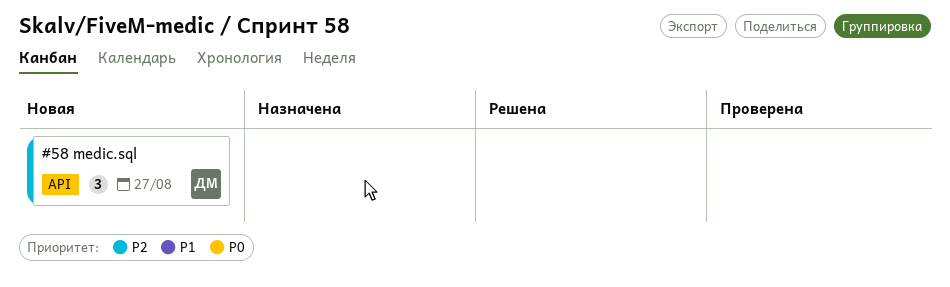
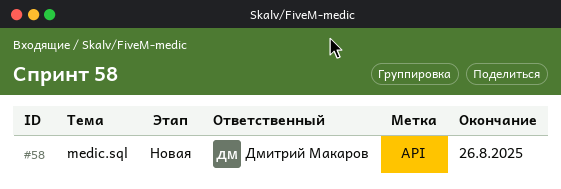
#58, due: Aug 27 -> Aug 26

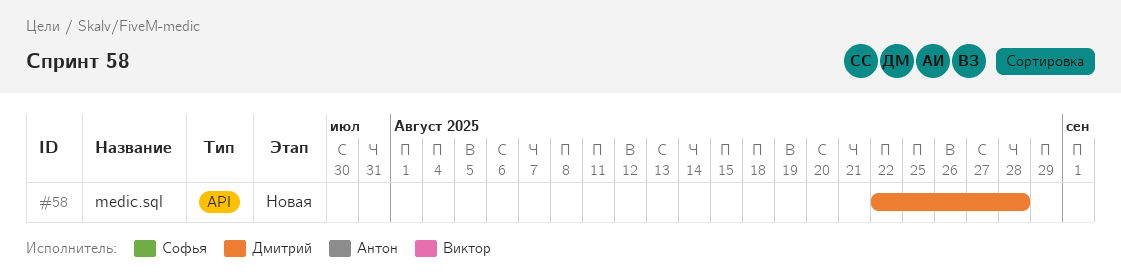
#58, due: Aug 26 -> Aug 28

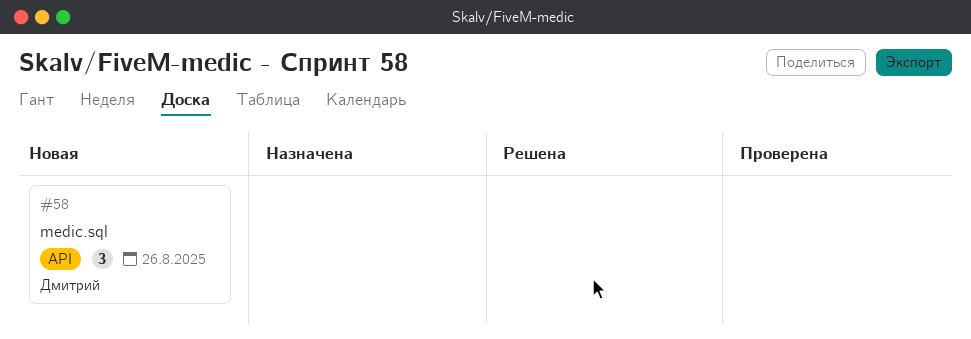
#58, due: Aug 28 -> Aug 26

